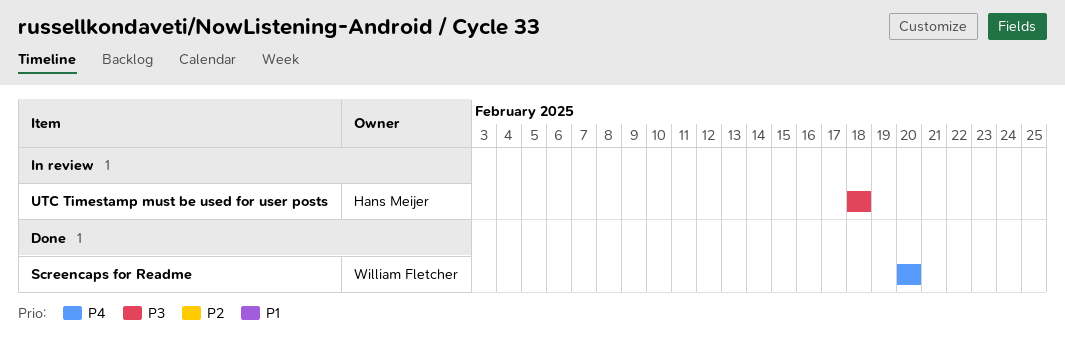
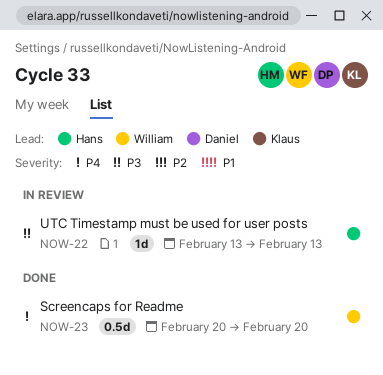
UTC Timestamp must be used for user posts, start: Feb 18 -> Feb 13
UTC Timestamp must be used for user posts, due: Feb 18 -> Feb 13

